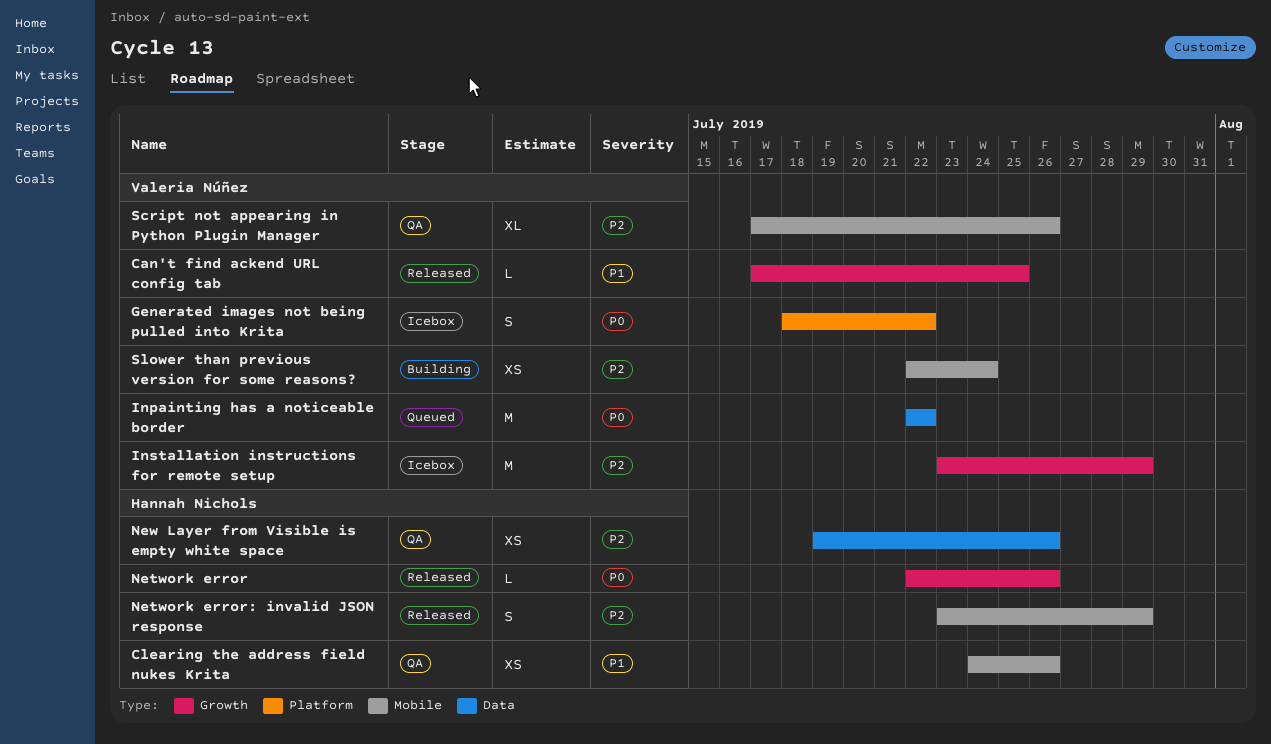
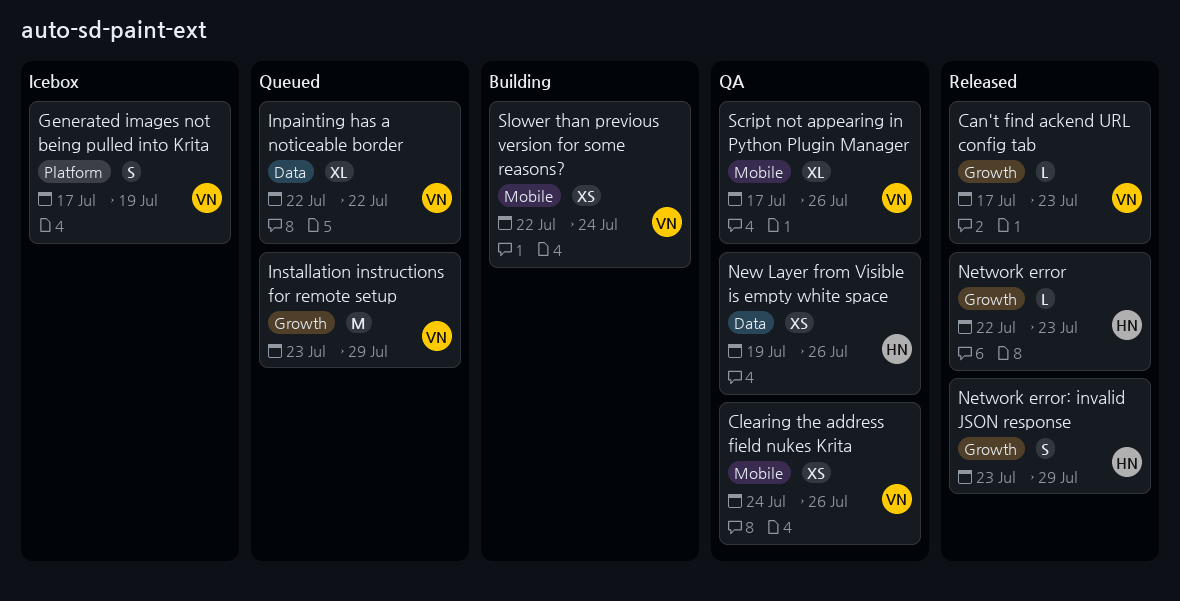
Can't find ackend URL config tab, due: Jul 25 -> Jul 23
Clearing the address field nukes Krita, owner: Hannah Nichols -> Valeria Núñez
Generated images not being pulled into Krita, start: Jul 18 -> Jul 17
Generated images not being pulled into Krita, due: Jul 22 -> Jul 19
Inpainting has a noticeable border, estimate: M -> XL
Installation instructions for remote setup, status: Icebox -> Queued
Network error, due: Jul 26 -> Jul 23
Network error: invalid JSON response, label: Mobile -> Growth

